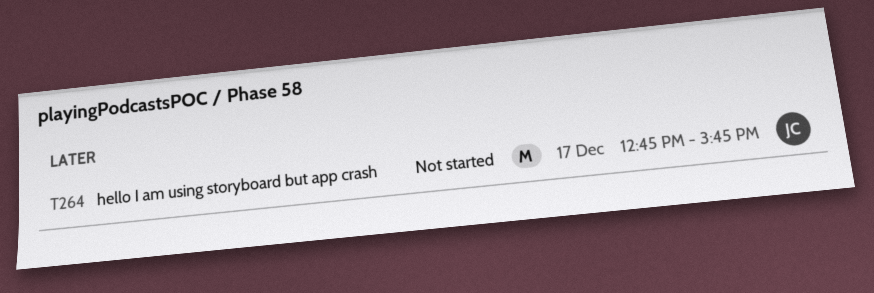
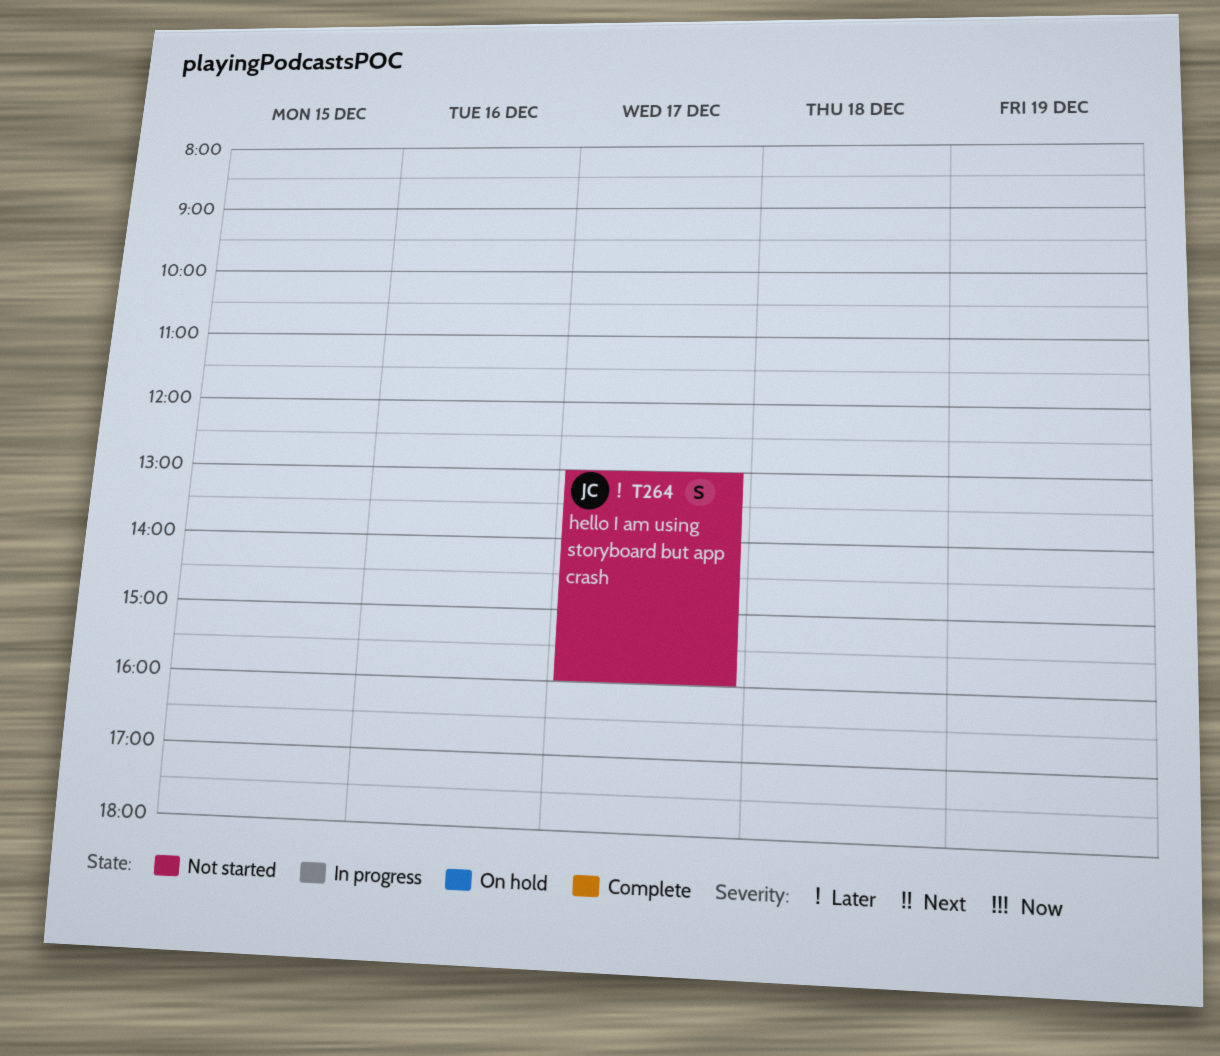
T264, estimate: M -> S
T264, begins: 12:45 -> 13:00
T264, ends: 15:45 -> 16:00

